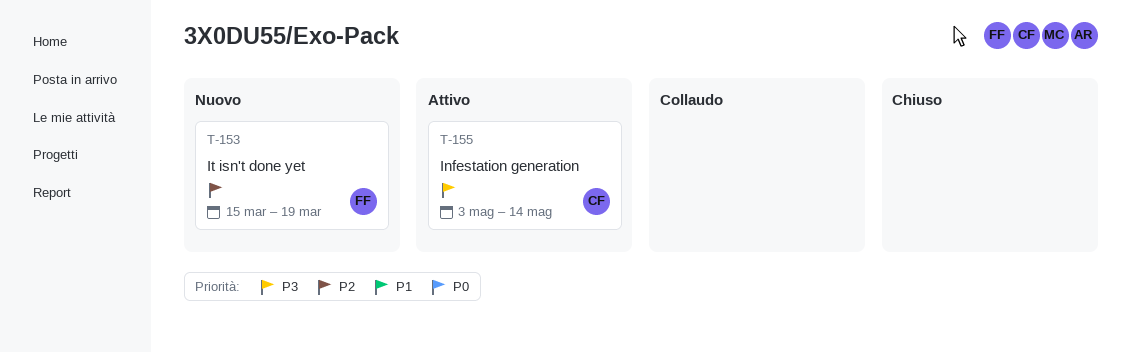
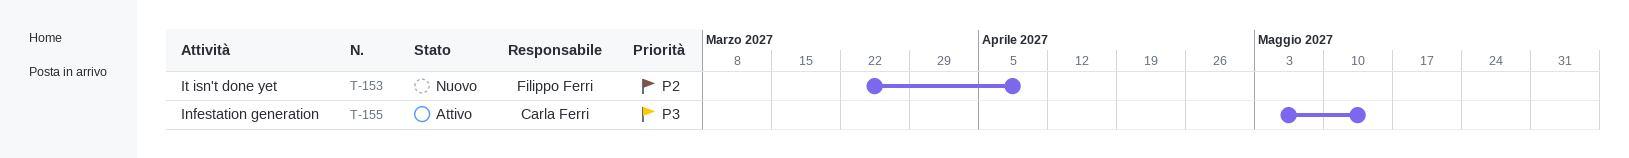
T-153, start: Mar 15 -> Mar 22
T-153, due: Mar 19 -> Apr 9

